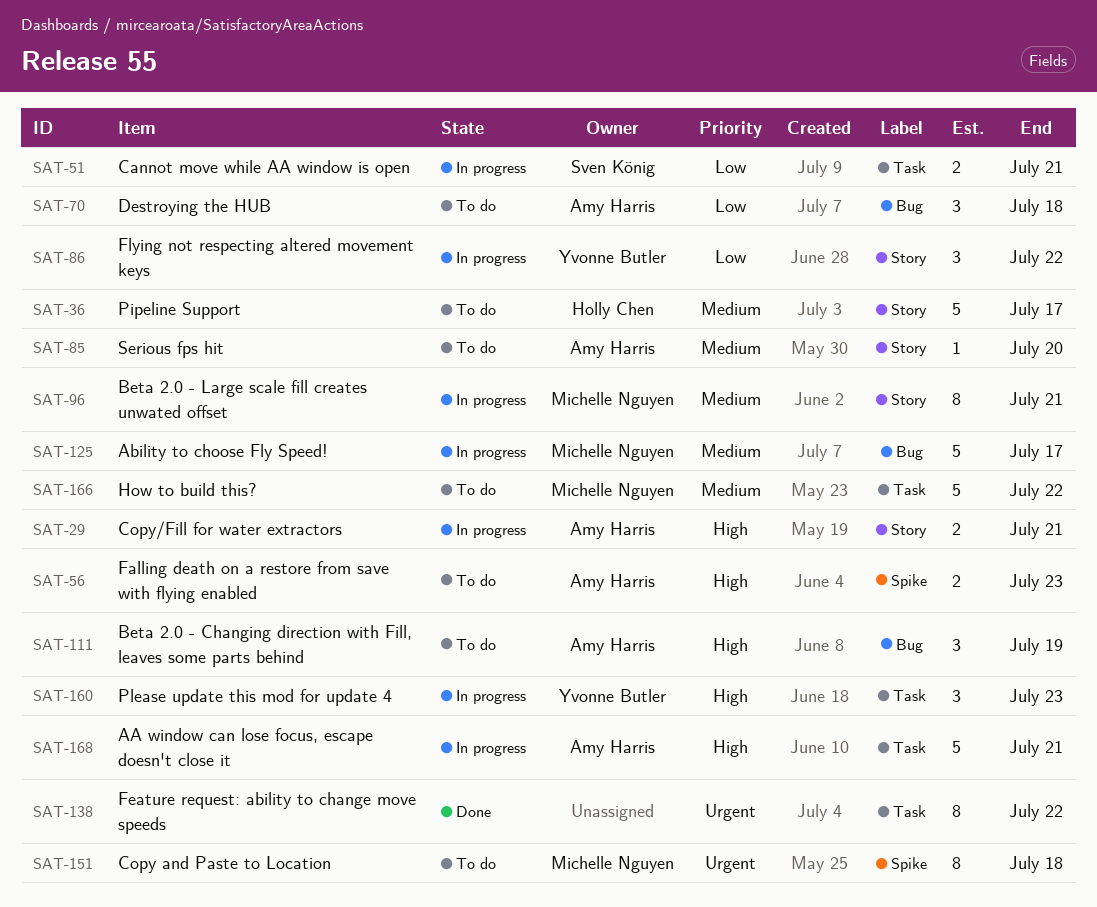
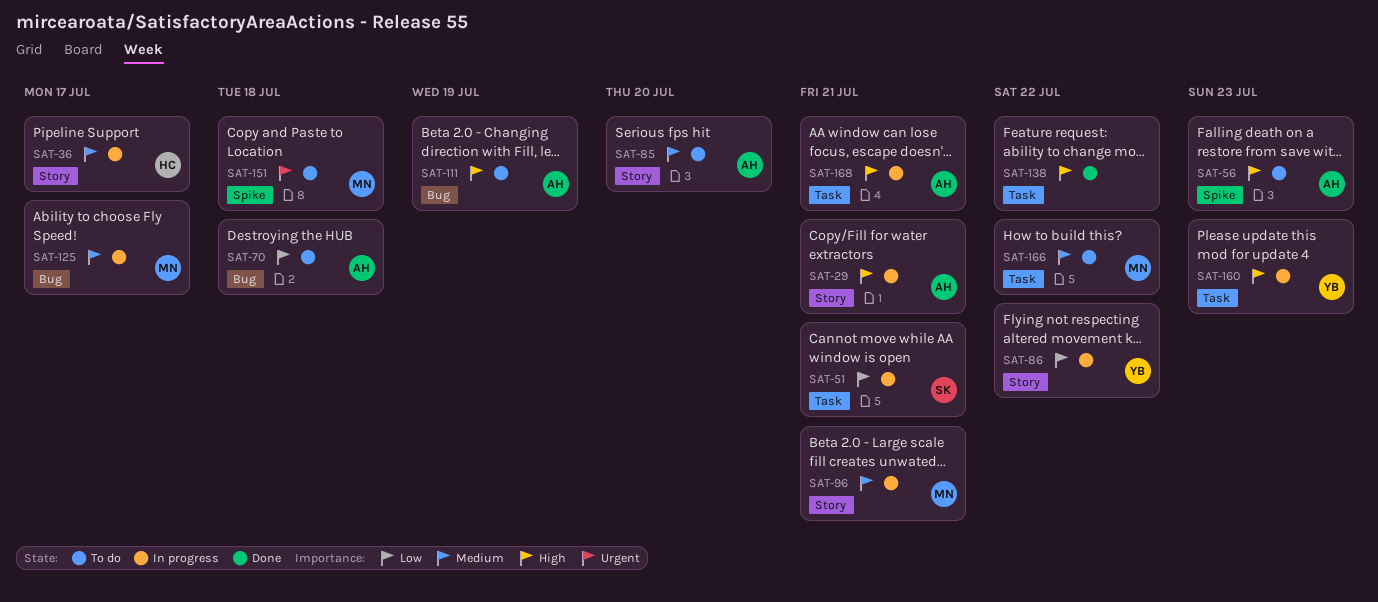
SAT-36, status: To do -> In progress
SAT-138, priority: Urgent -> High

